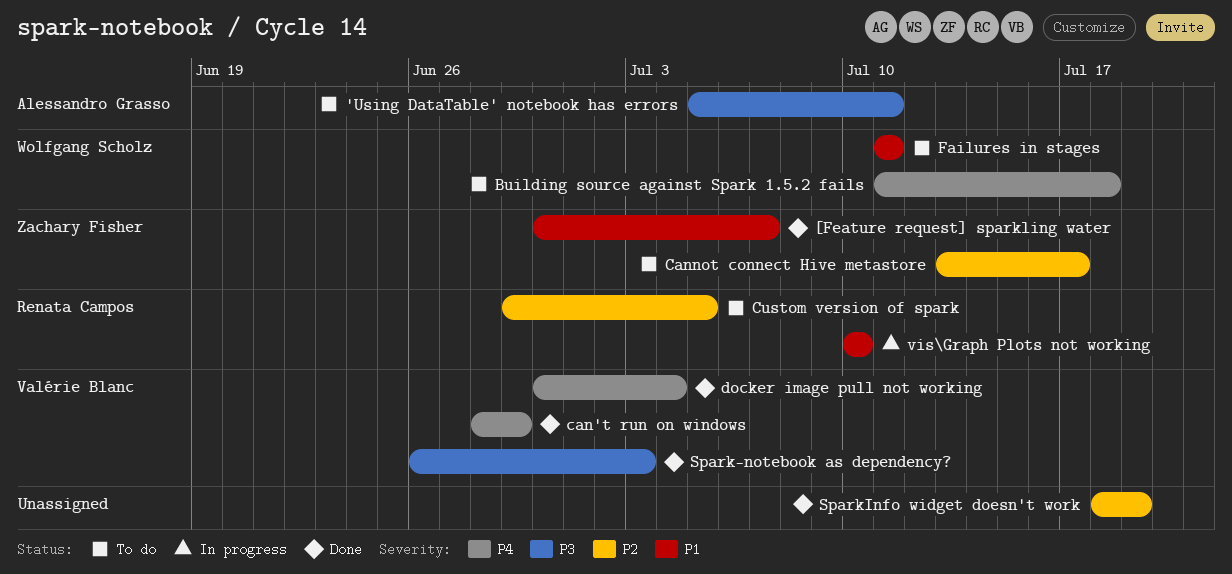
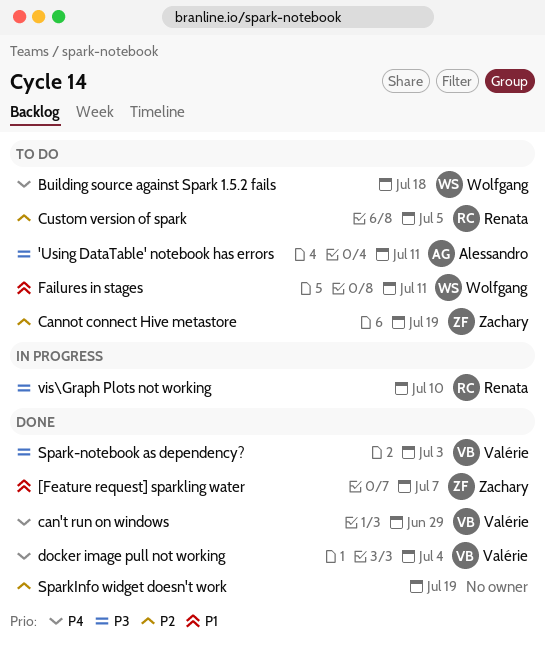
Cannot connect Hive metastore, due: Jul 17 -> Jul 19
vis\Graph Plots not working, priority: P1 -> P3

